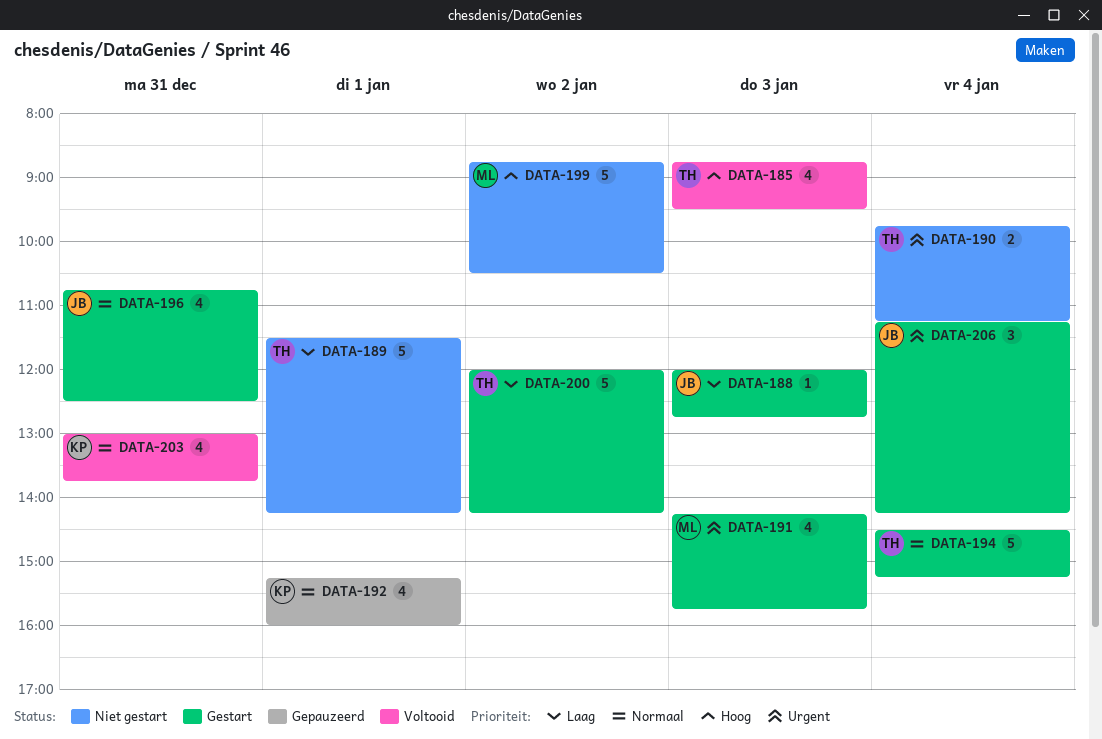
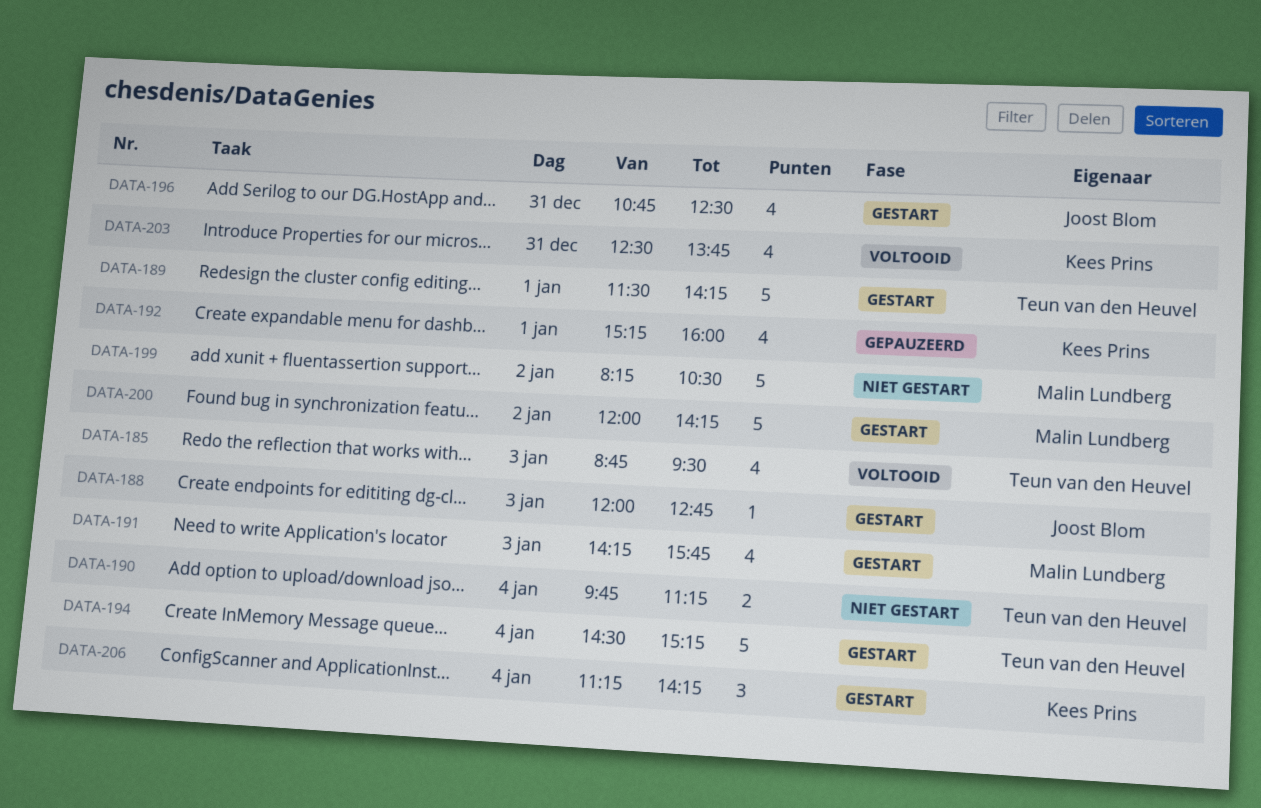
DATA-189, status: Niet gestart -> Gestart
DATA-199, begins: 08:45 -> 08:15
DATA-200, owner: Teun van den Heuvel -> Malin Lundberg
DATA-203, begins: 13:00 -> 12:30
DATA-206, owner: Joost Blom -> Kees Prins

